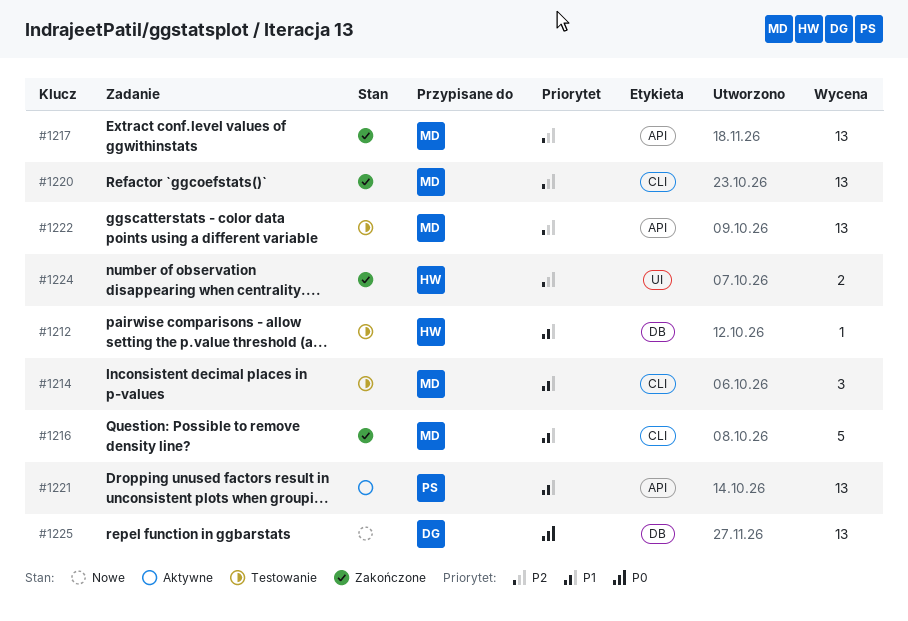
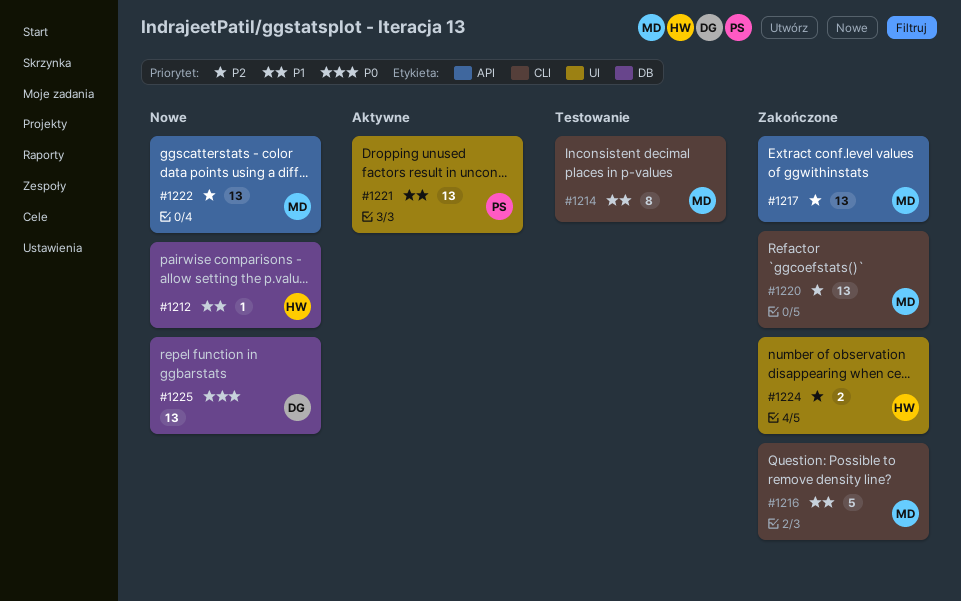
#1212, status: Testowanie -> Nowe
#1214, estimate: 3 -> 8
#1221, label: API -> UI
#1222, status: Testowanie -> Nowe

